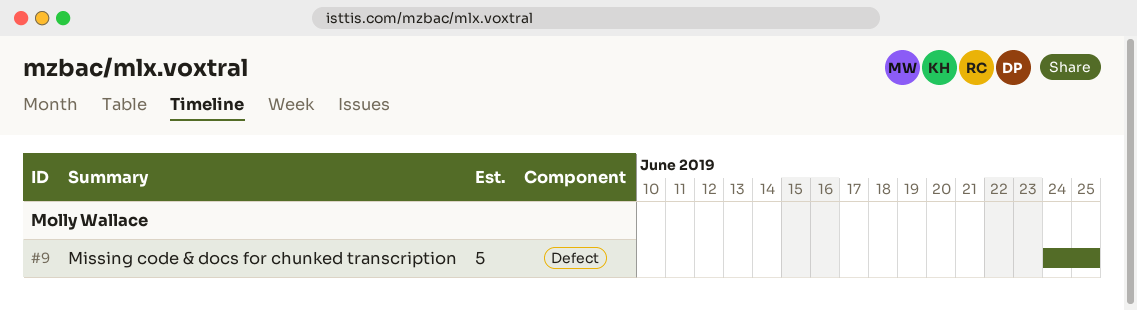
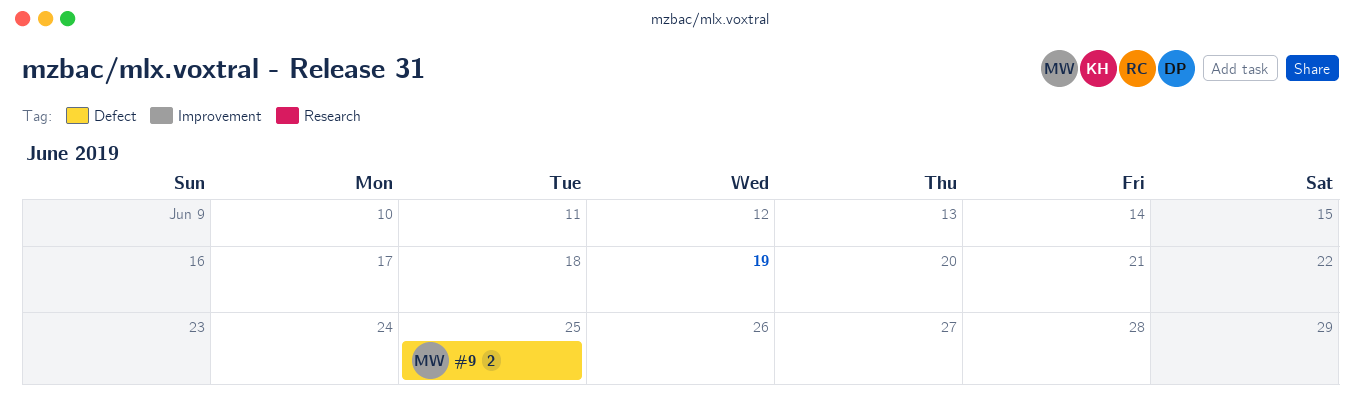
#9, estimate: 5 -> 2
#9, start: Jun 24 -> Jun 25

